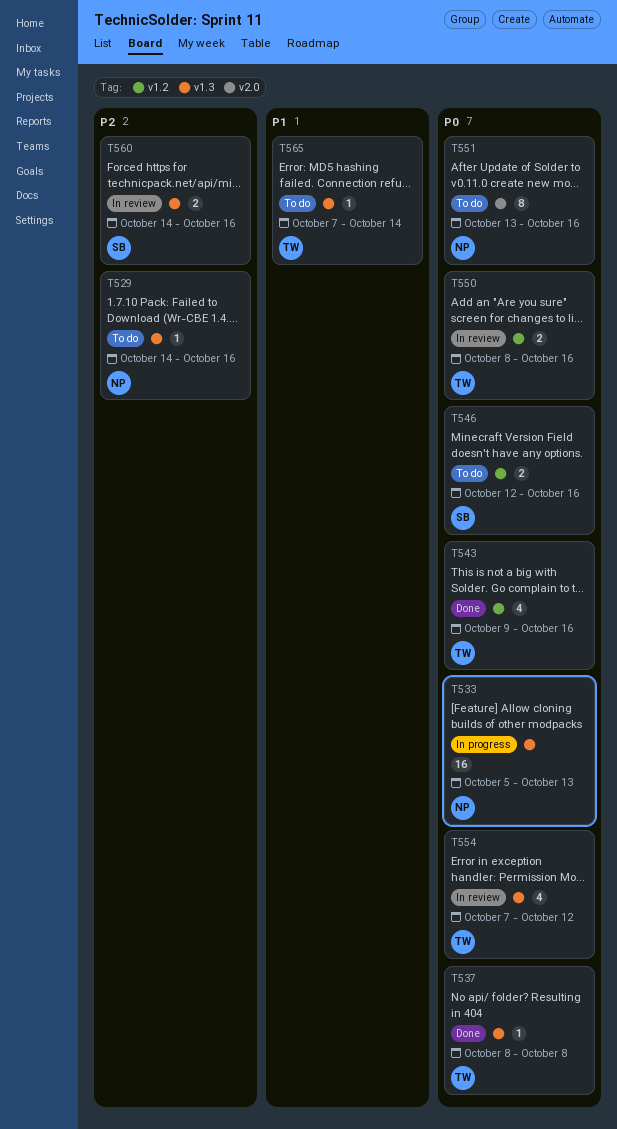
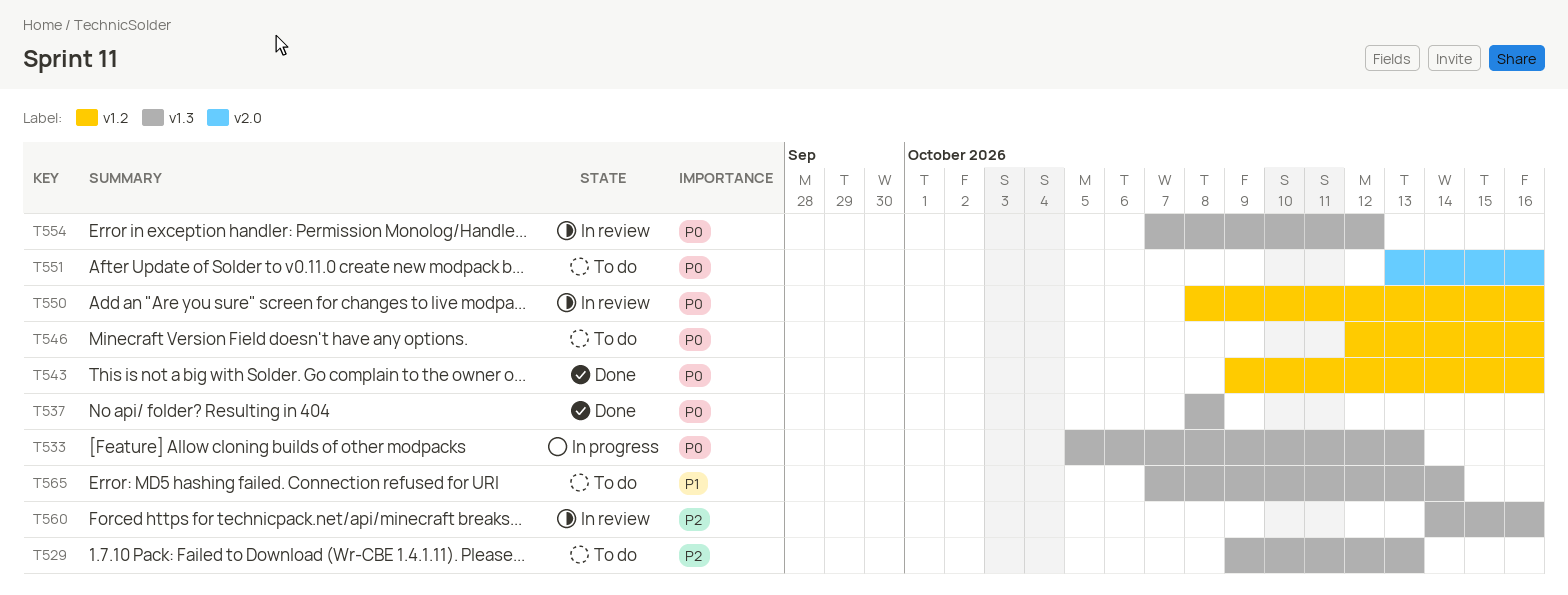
T529, start: Oct 14 -> Oct 9
T529, due: Oct 16 -> Oct 13

